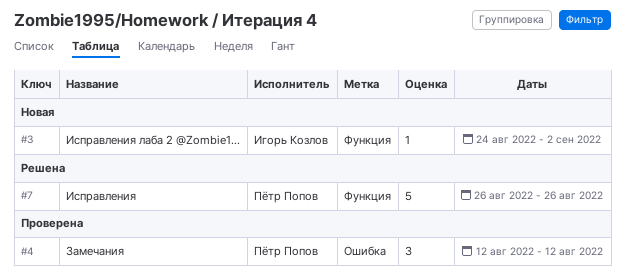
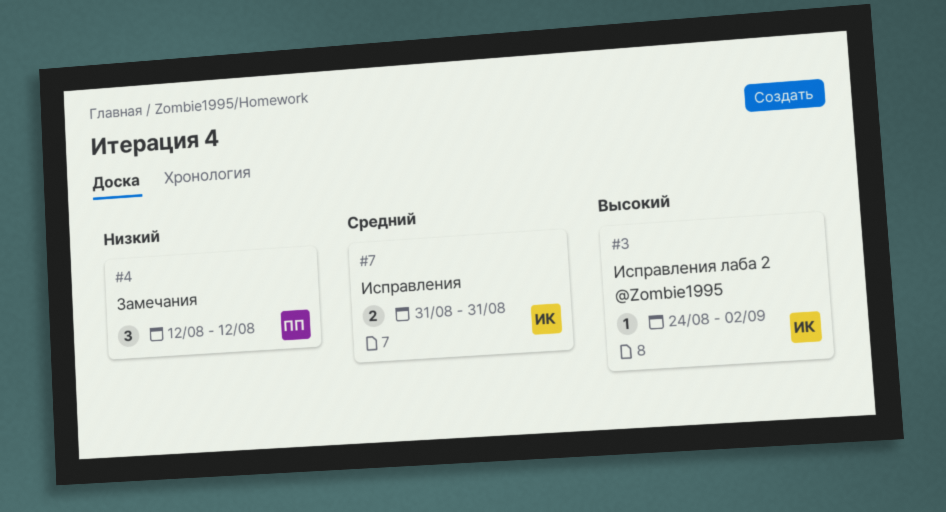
#7, owner: Пётр Попов -> Игорь Козлов
#7, estimate: 5 -> 2
#7, start: Aug 26 -> Aug 31
#7, due: Aug 26 -> Aug 31

